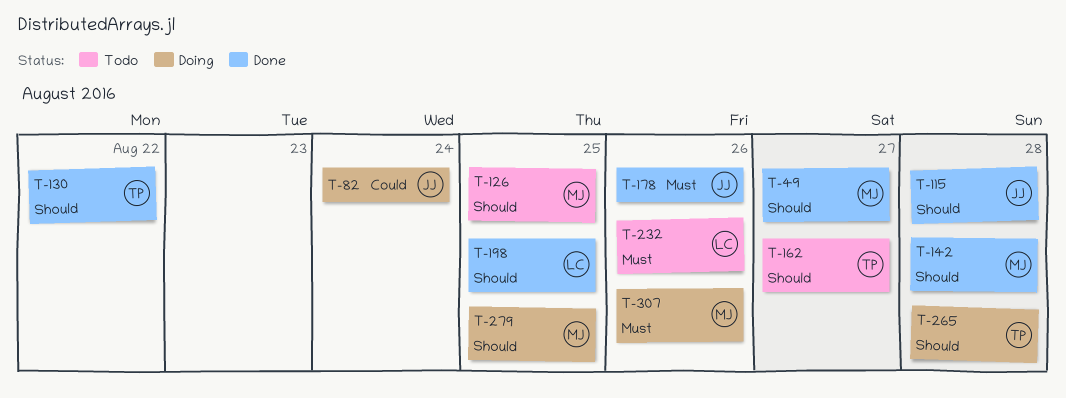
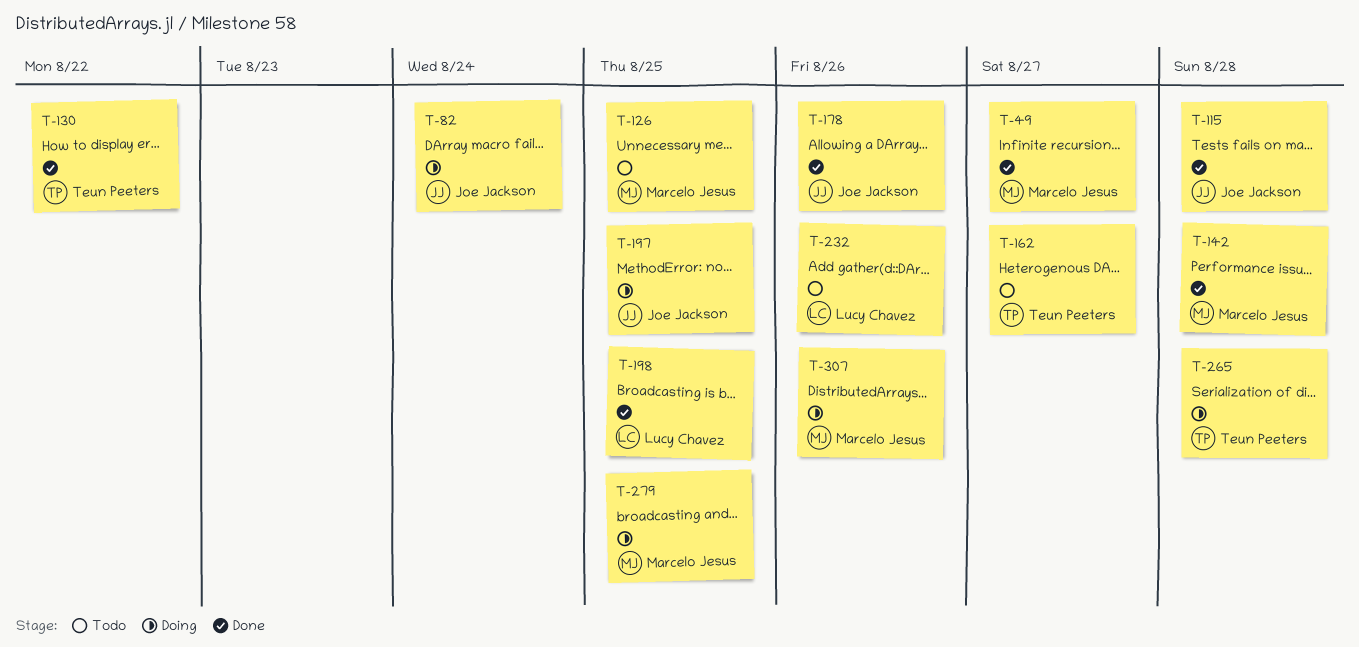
T-197: none -> present

